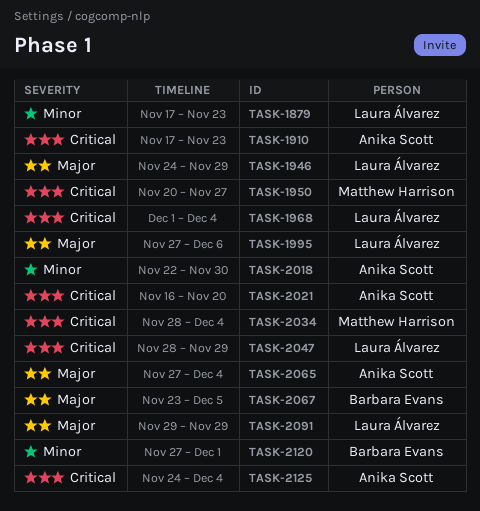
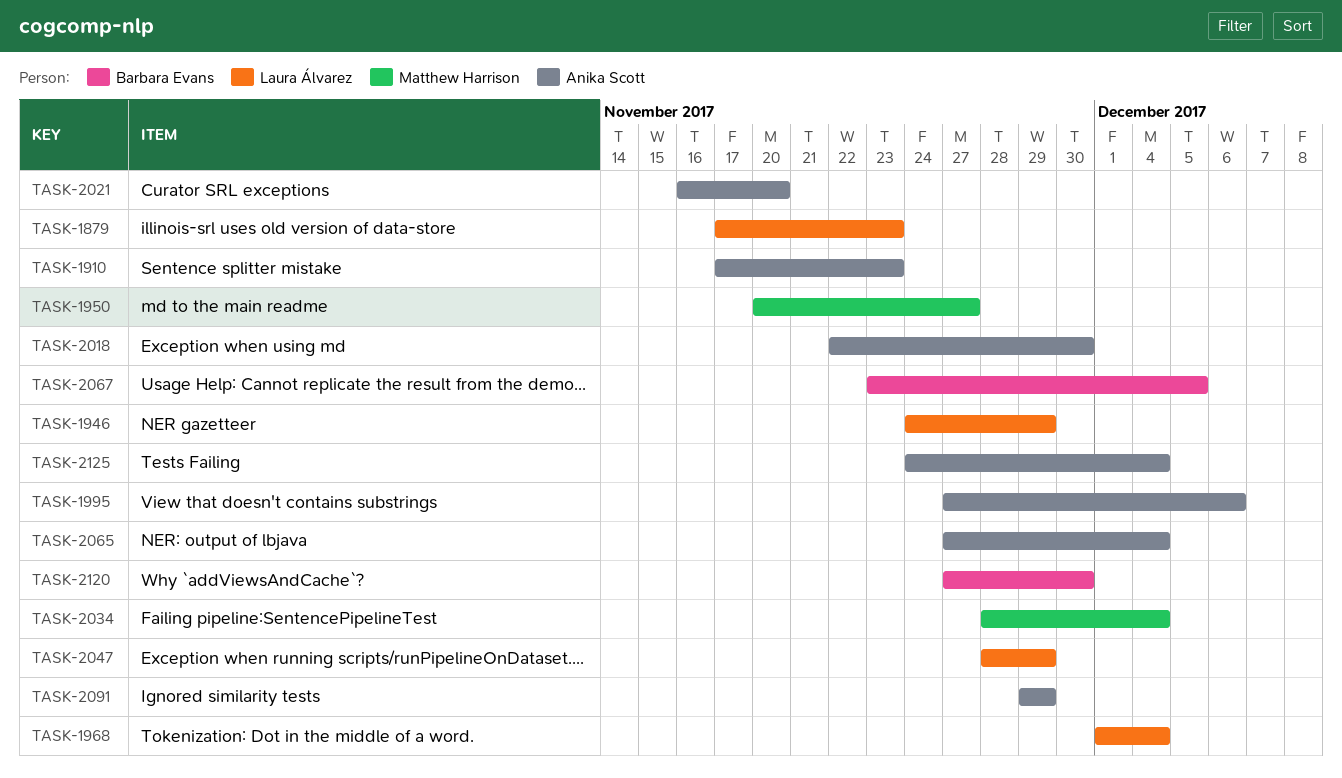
TASK-1995, owner: Laura Álvarez -> Anika Scott
TASK-2091, owner: Laura Álvarez -> Anika Scott
TASK-2120, due: Dec 1 -> Nov 30

